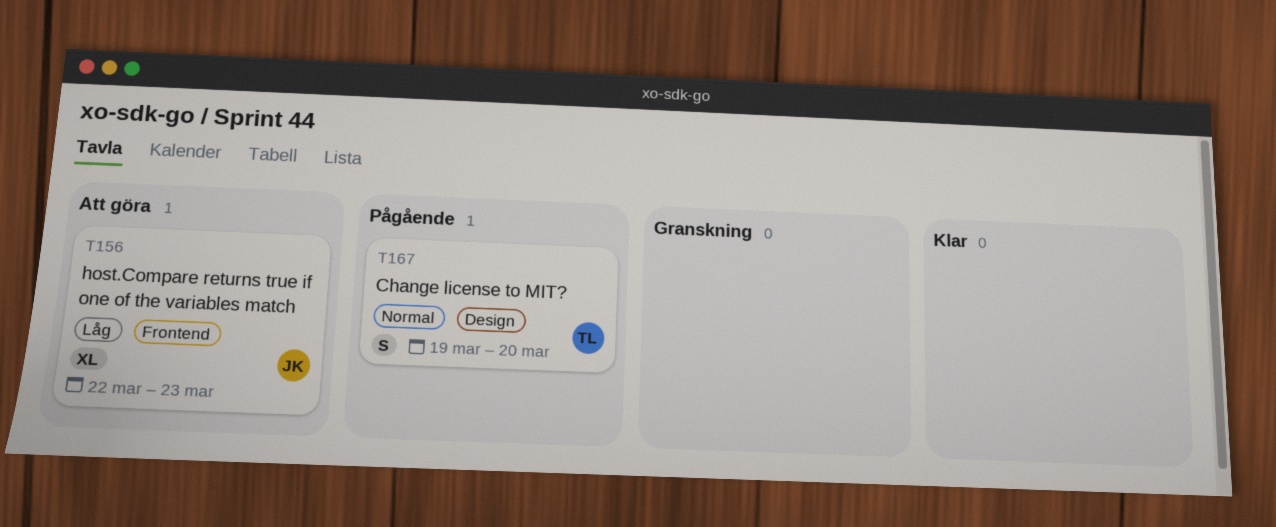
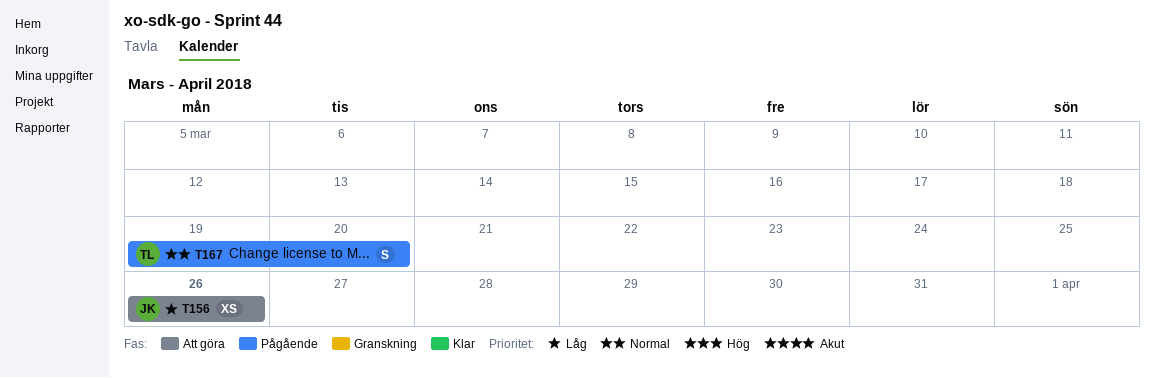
T156, estimate: XL -> XS
T156, start: Mar 22 -> Mar 26
T156, due: Mar 23 -> Mar 26

